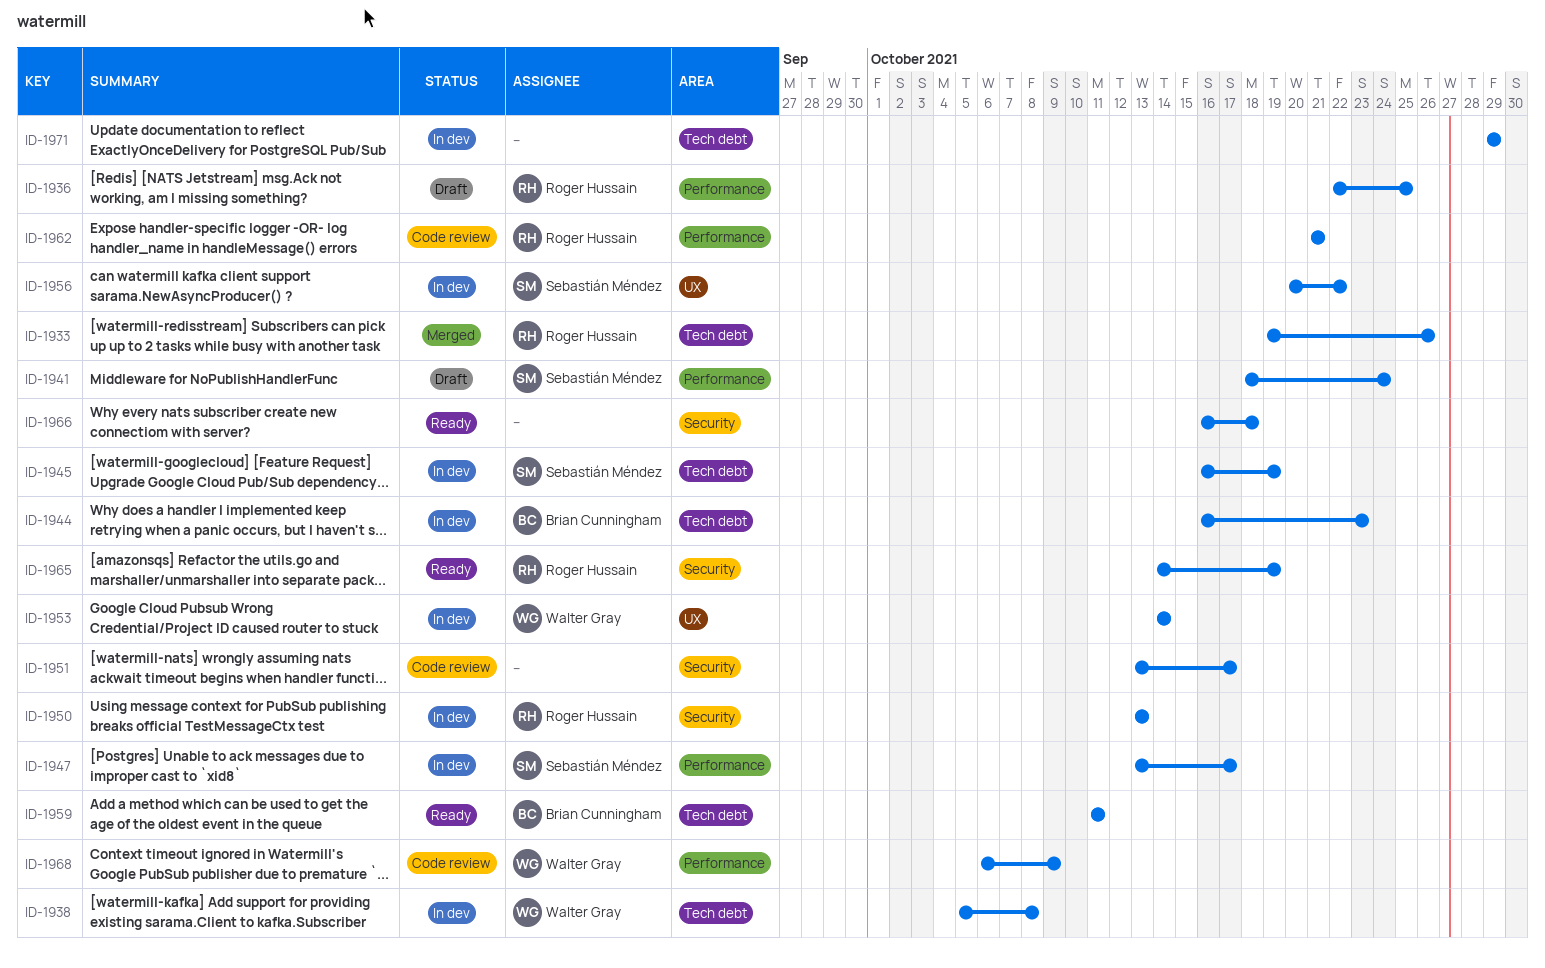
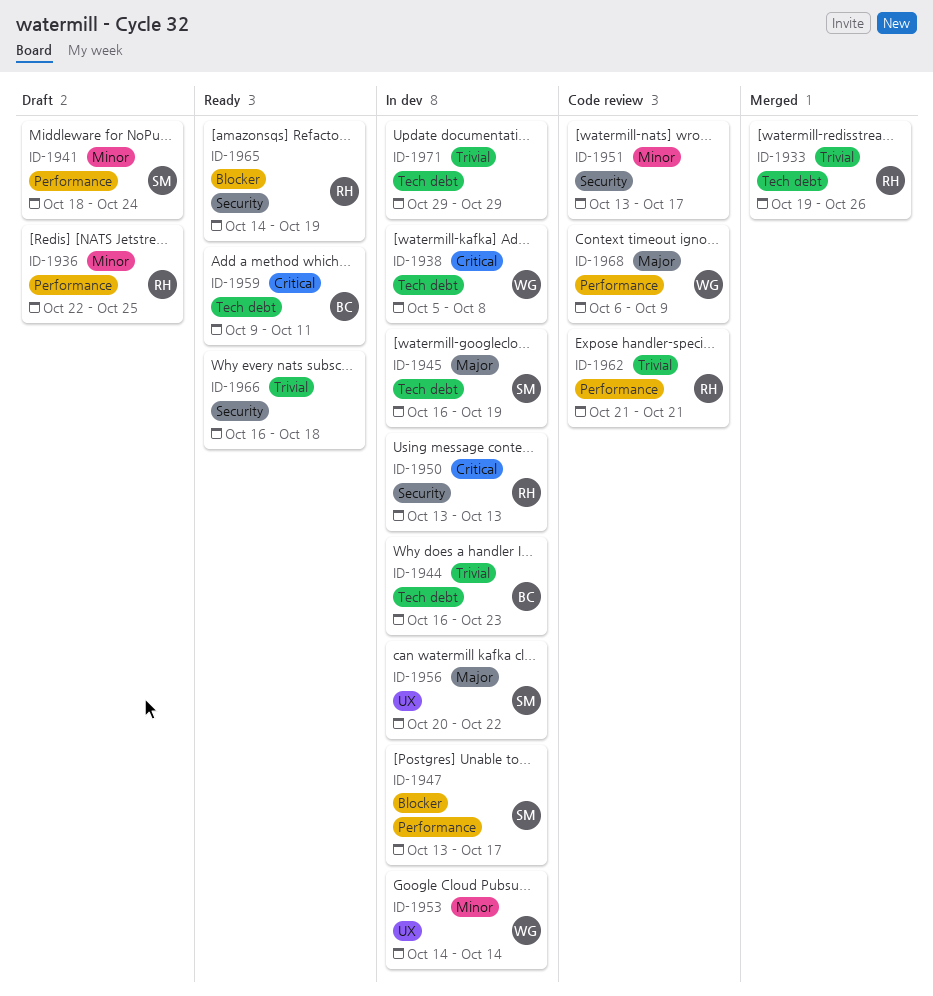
ID-1959, start: Oct 11 -> Oct 9

